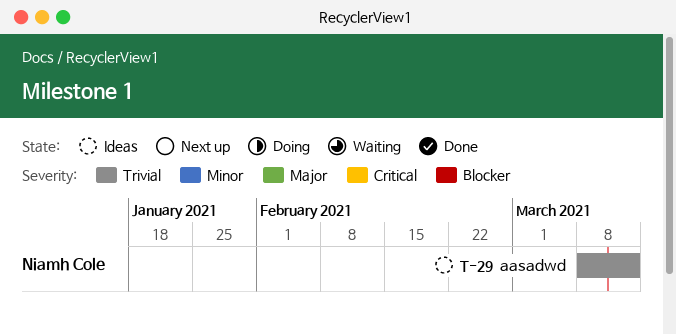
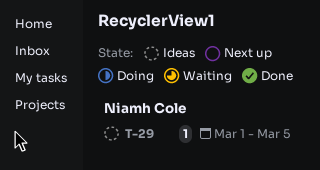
T-29, start: Mar 8 -> Mar 1
T-29, due: Mar 12 -> Mar 5

